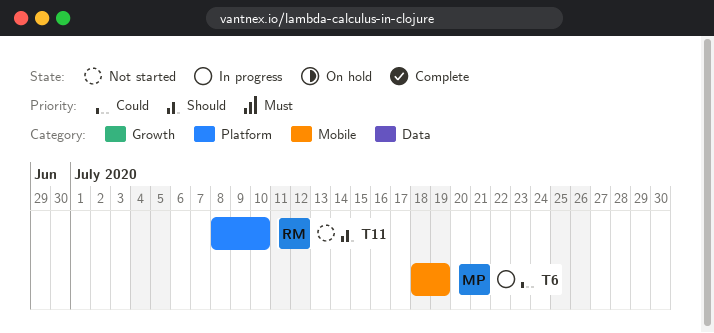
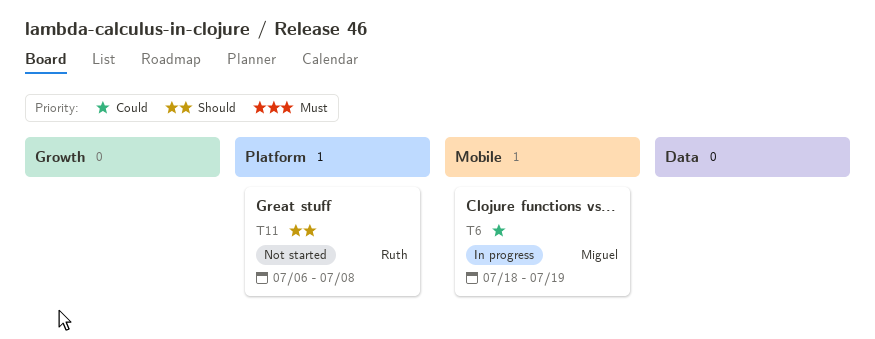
T11, start: Jul 8 -> Jul 6
T11, due: Jul 10 -> Jul 8

